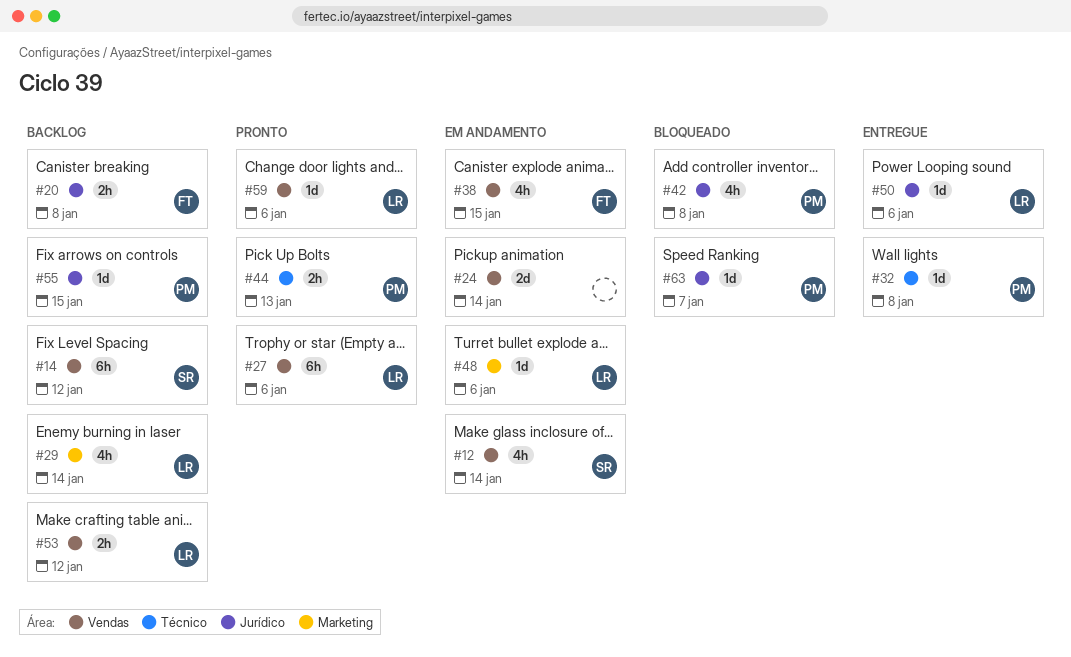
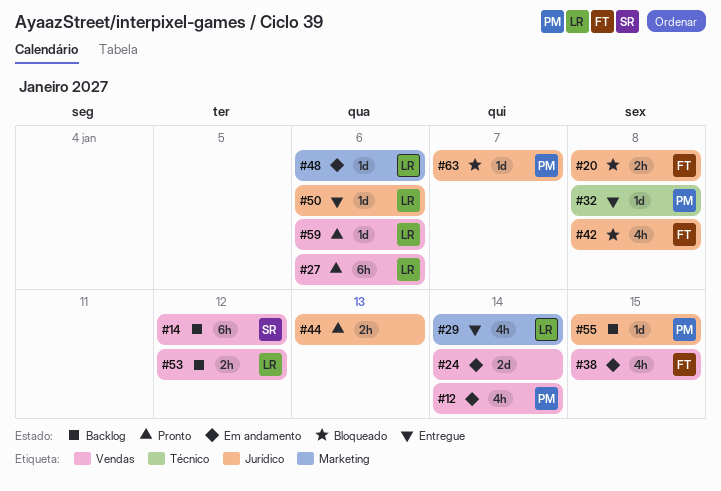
#12, owner: SR -> PM
#20, status: Backlog -> Bloqueado
#29, status: Backlog -> Entregue
#42, owner: PM -> FT
#44, owner: PM -> none
#44, label: Técnico -> Jurídico

